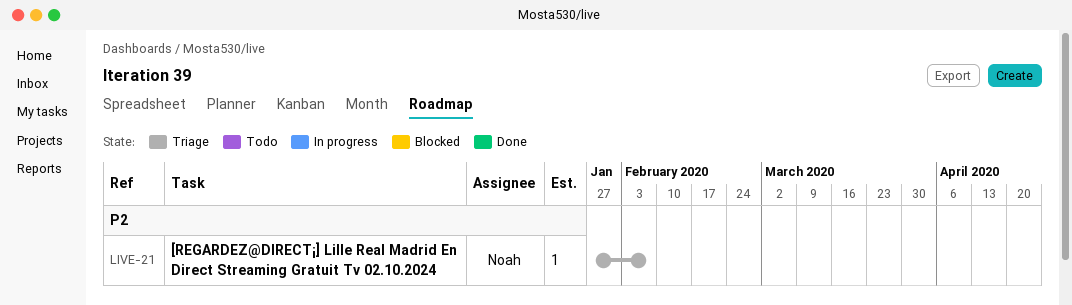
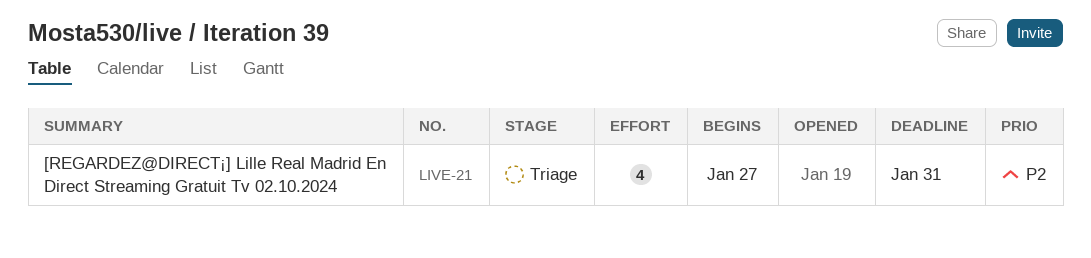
LIVE-21, estimate: 1 -> 4
LIVE-21, due: Feb 7 -> Jan 31

